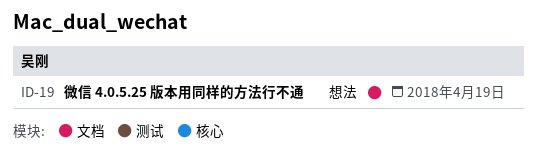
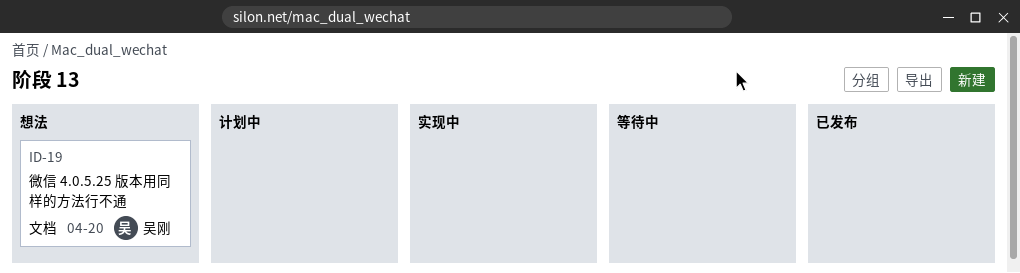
ID-19, due: Apr 19 -> Apr 20

